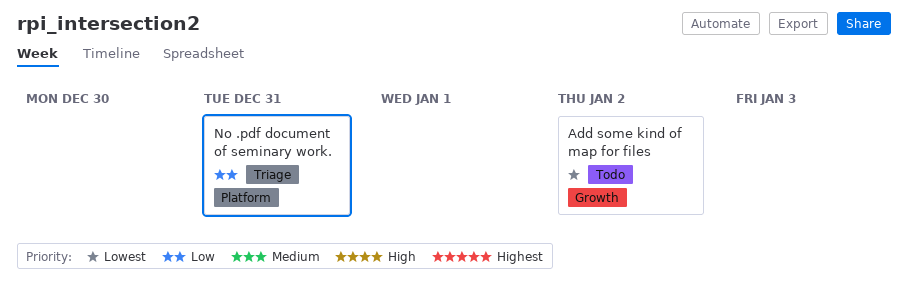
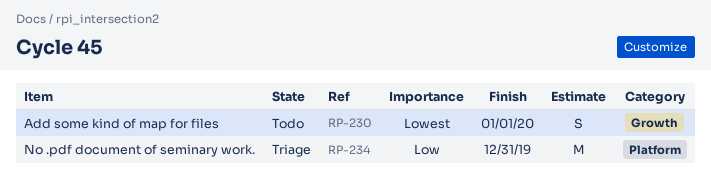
Add some kind of map for files, due: Jan 2 -> Jan 1

